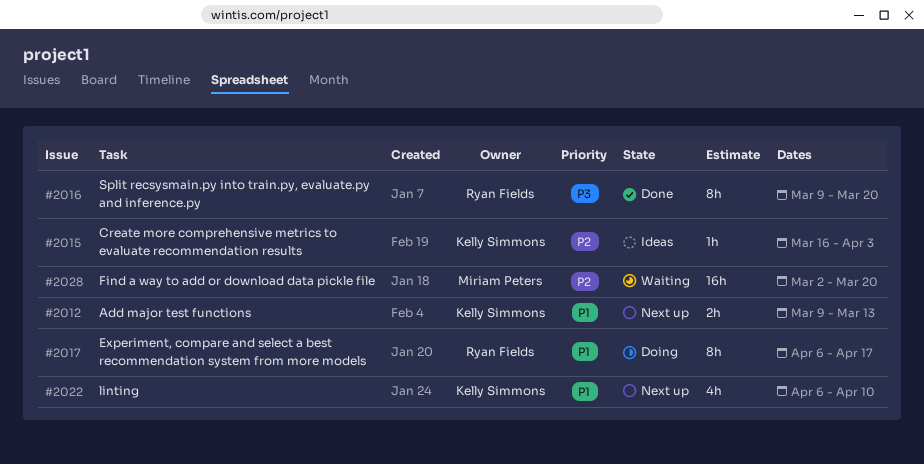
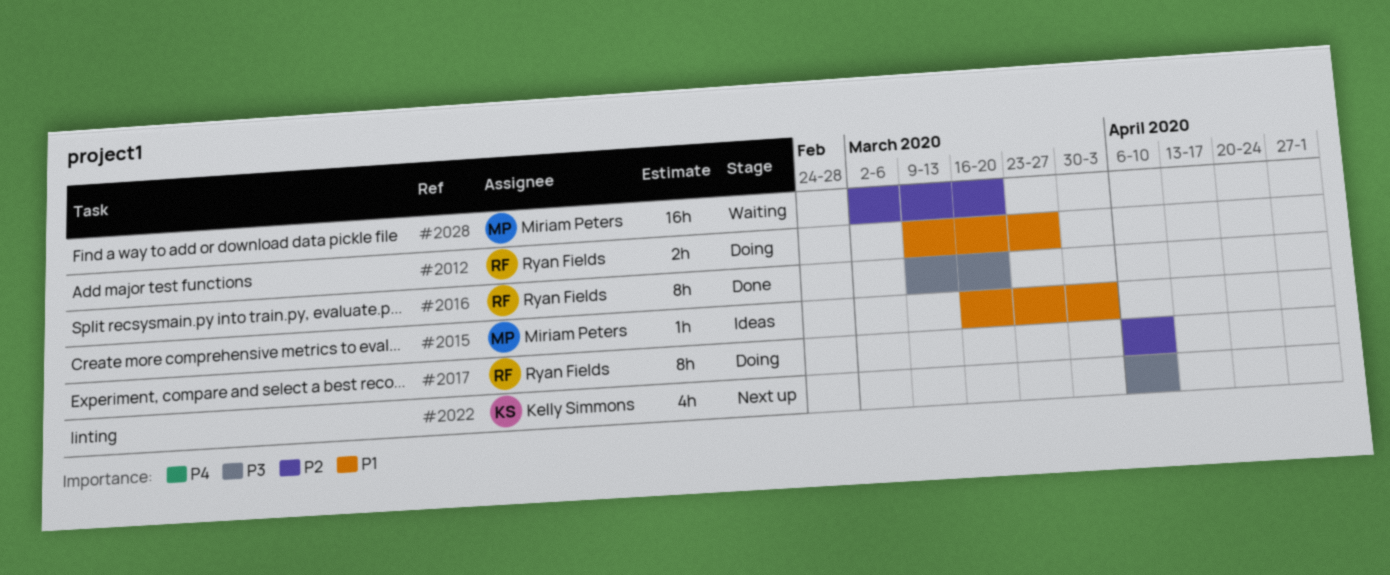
#2012, status: Next up -> Doing
#2012, owner: Kelly Simmons -> Ryan Fields
#2012, due: Mar 13 -> Mar 27
#2015, owner: Kelly Simmons -> Miriam Peters
#2015, priority: P2 -> P1
#2017, priority: P1 -> P2
#2017, due: Apr 17 -> Apr 10
#2022, priority: P1 -> P3

